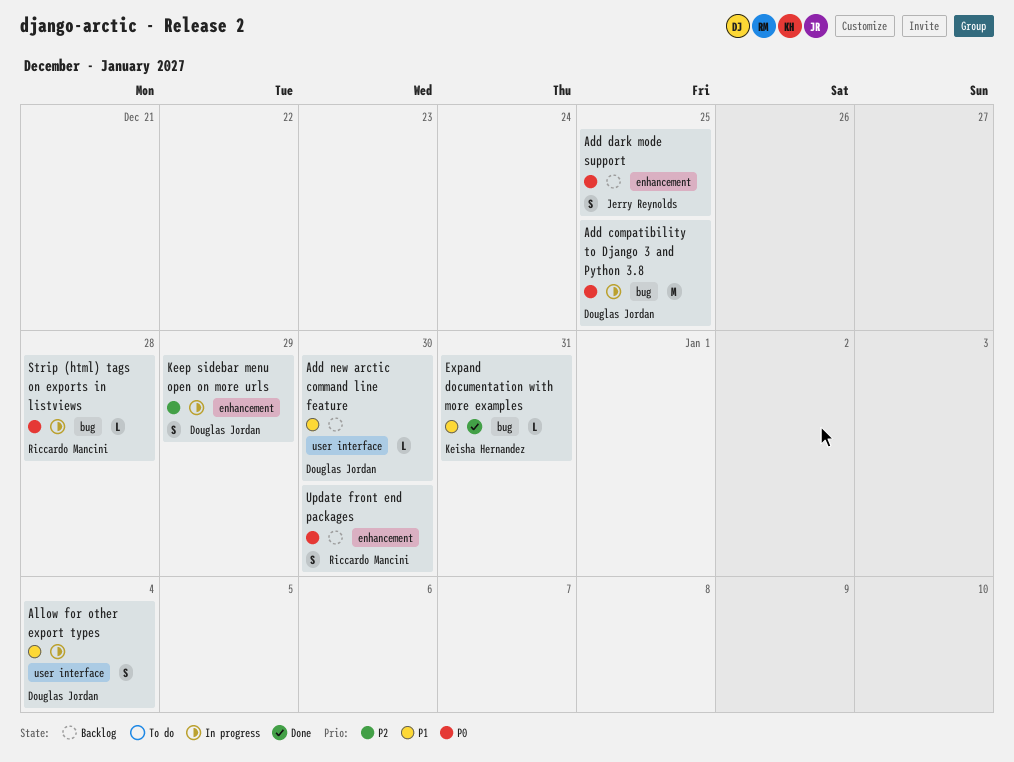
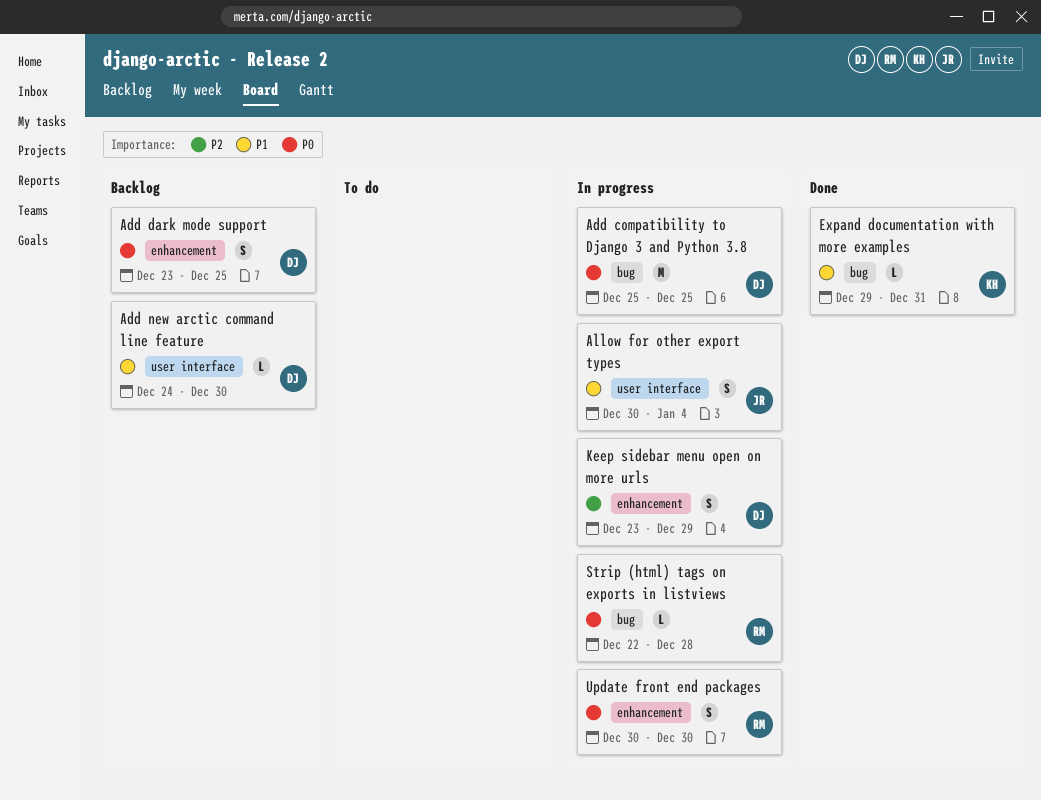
Add dark mode support, owner: Jerry Reynolds -> Douglas Jordan
Allow for other export types, owner: Douglas Jordan -> Jerry Reynolds
Update front end packages, status: Backlog -> In progress

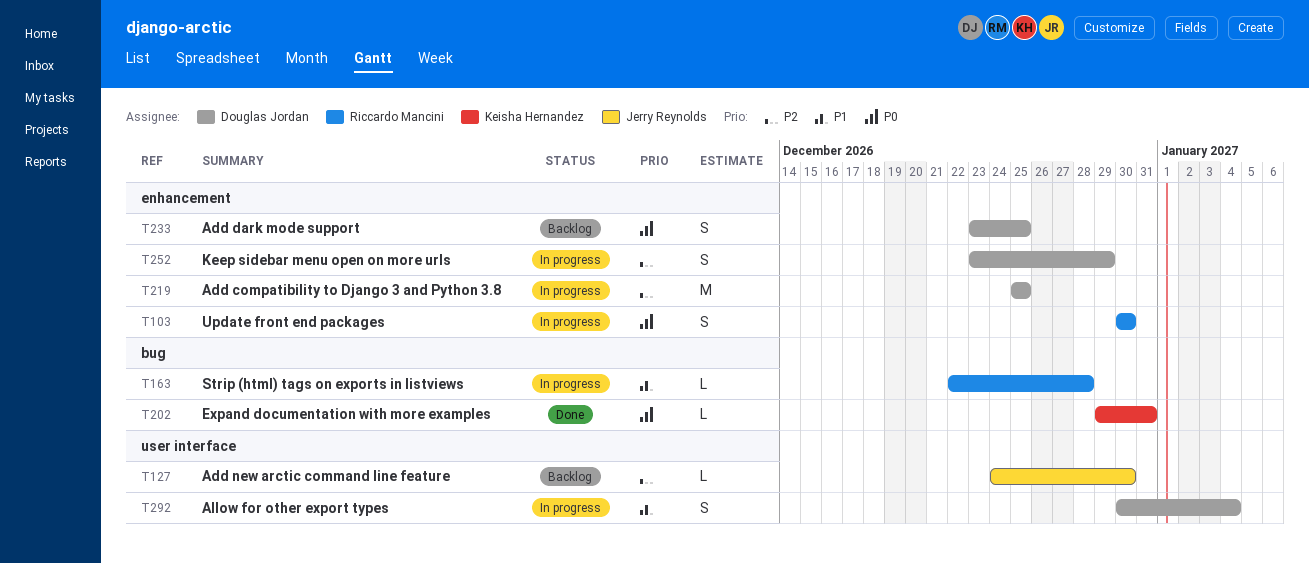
Add compatibility to Django 3 and Python 3.8, priority: P0 -> P2
Add compatibility to Django 3 and Python 3.8, label: bug -> enhancement
Add new arctic command line feature, owner: Douglas Jordan -> Jerry Reynolds
Add new arctic command line feature, priority: P1 -> P2
Allow for other export types, owner: Jerry Reynolds -> Douglas Jordan
Expand documentation with more examples, priority: P1 -> P0
Strip (html) tags on exports in listviews, priority: P0 -> P1

